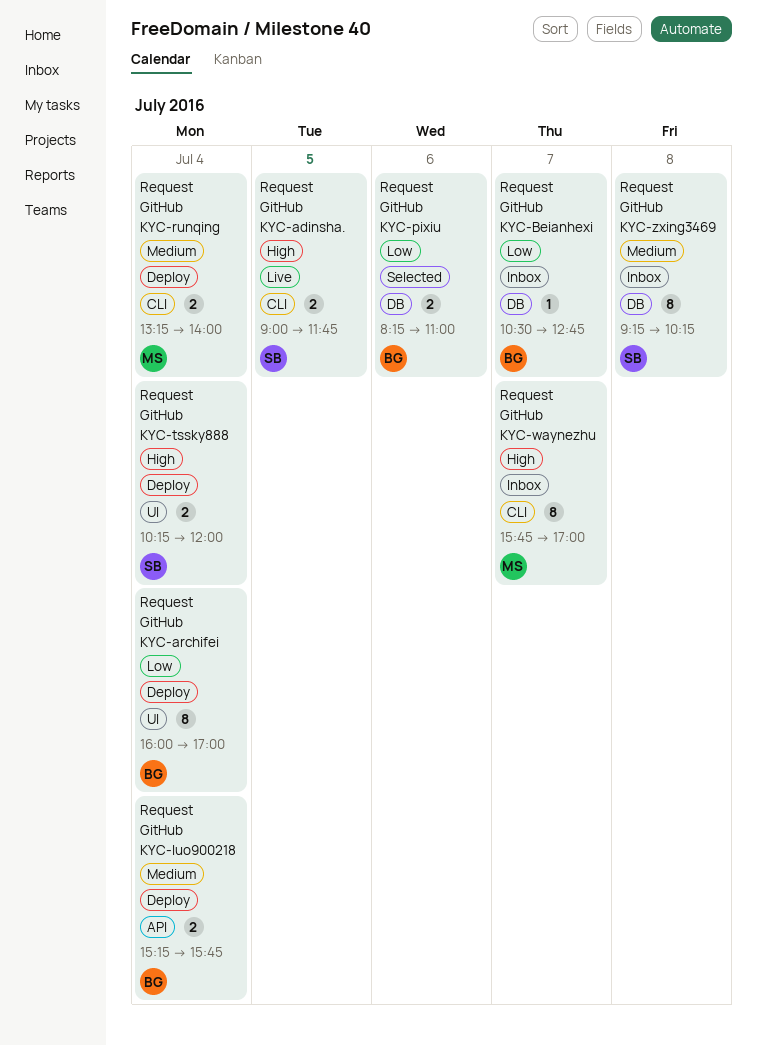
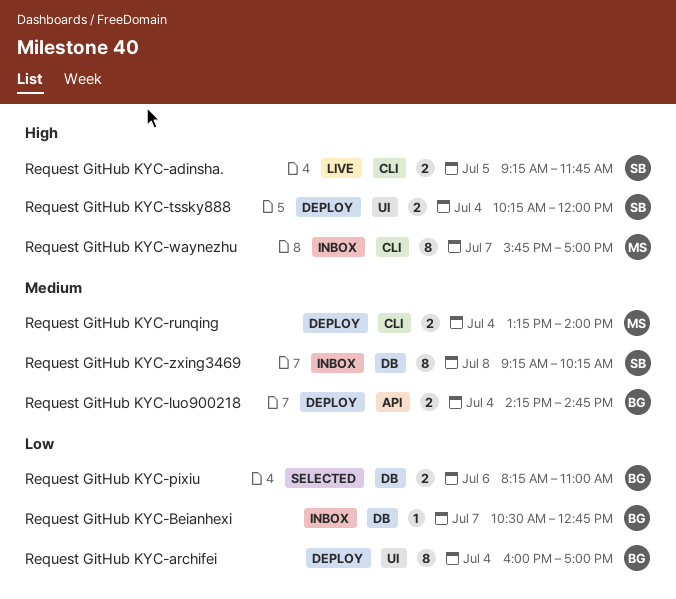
Request GitHub KYC-adinsha., begins: 09:00 -> 09:15
Request GitHub KYC-luo900218, begins: 15:15 -> 14:15
Request GitHub KYC-luo900218, ends: 15:45 -> 14:45

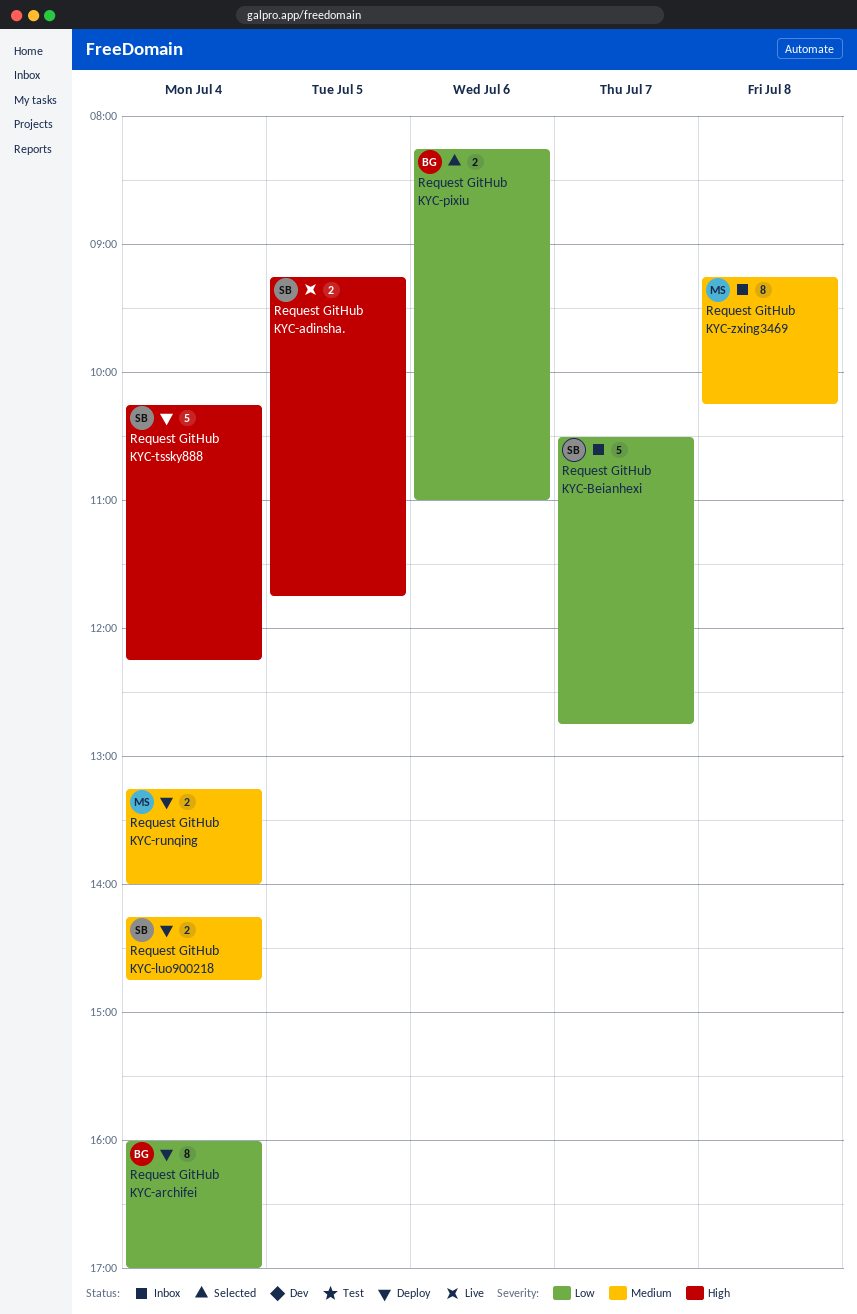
Request GitHub KYC-Beianhexi, owner: BG -> SB
Request GitHub KYC-Beianhexi, estimate: 1 -> 5
Request GitHub KYC-luo900218, owner: BG -> SB
Request GitHub KYC-tssky888, estimate: 2 -> 5
Request GitHub KYC-tssky888, ends: 12:00 -> 12:15
Request GitHub KYC-waynezhu: present -> none
Request GitHub KYC-zxing3469, owner: SB -> MS

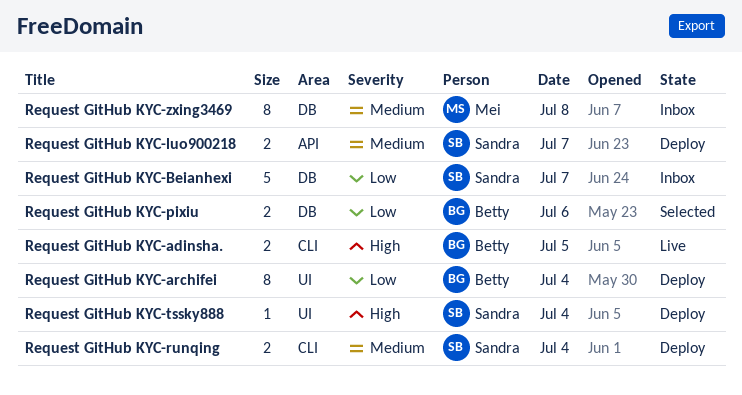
Request GitHub KYC-adinsha., owner: Sandra -> Betty
Request GitHub KYC-luo900218, day: Jul 4 -> Jul 7
Request GitHub KYC-runqing, owner: Mei -> Sandra
Request GitHub KYC-tssky888, estimate: 5 -> 1

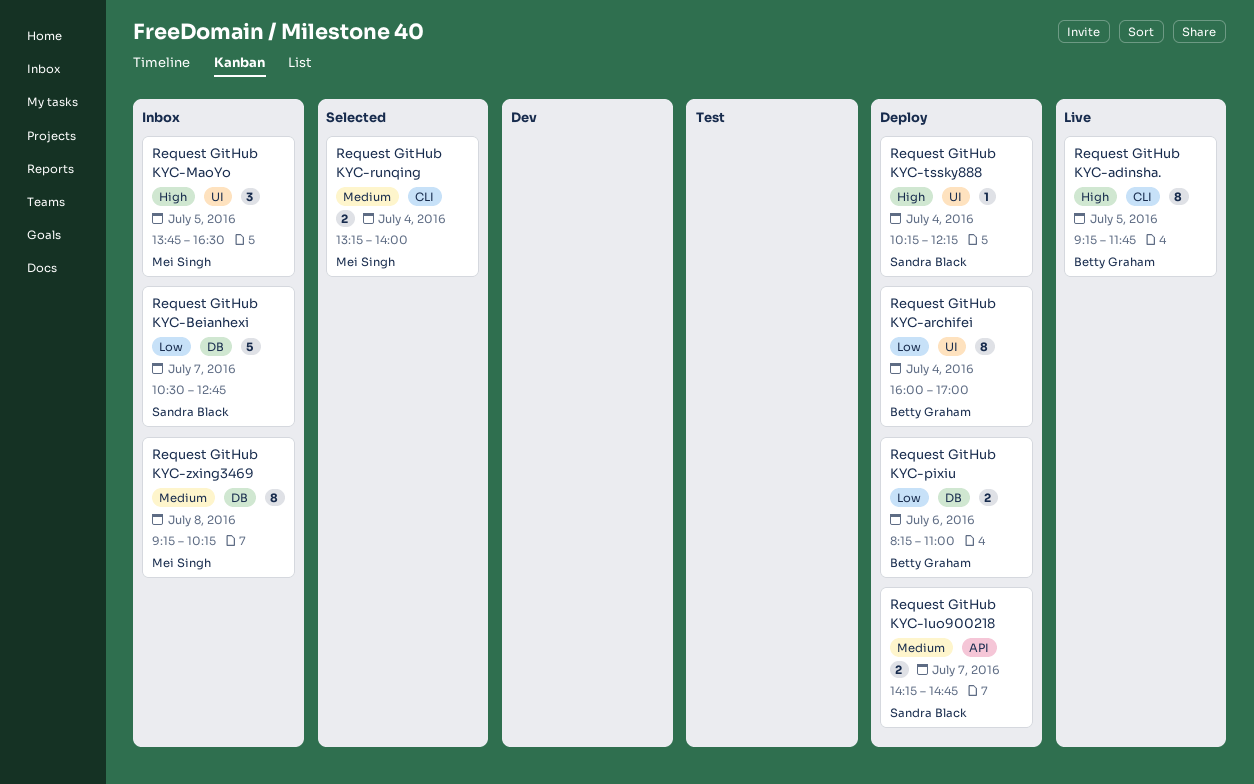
Request GitHub KYC-adinsha., estimate: 2 -> 8
Request GitHub KYC-MaoYo: none -> present
Request GitHub KYC-pixiu, status: Selected -> Deploy
Request GitHub KYC-runqing, status: Deploy -> Selected
Request GitHub KYC-runqing, owner: Sandra Black -> Mei Singh

